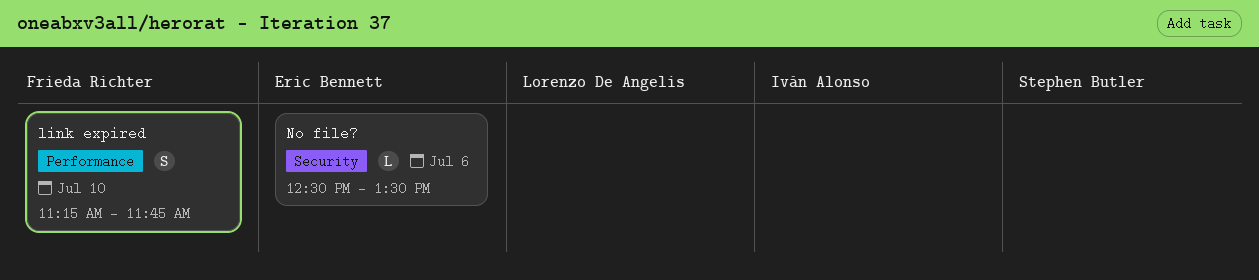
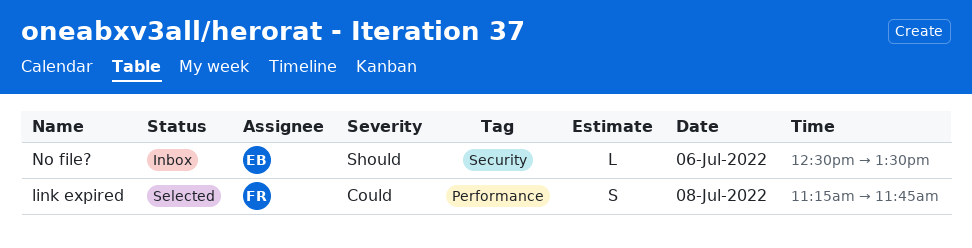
link expired, day: Jul 10 -> Jul 8

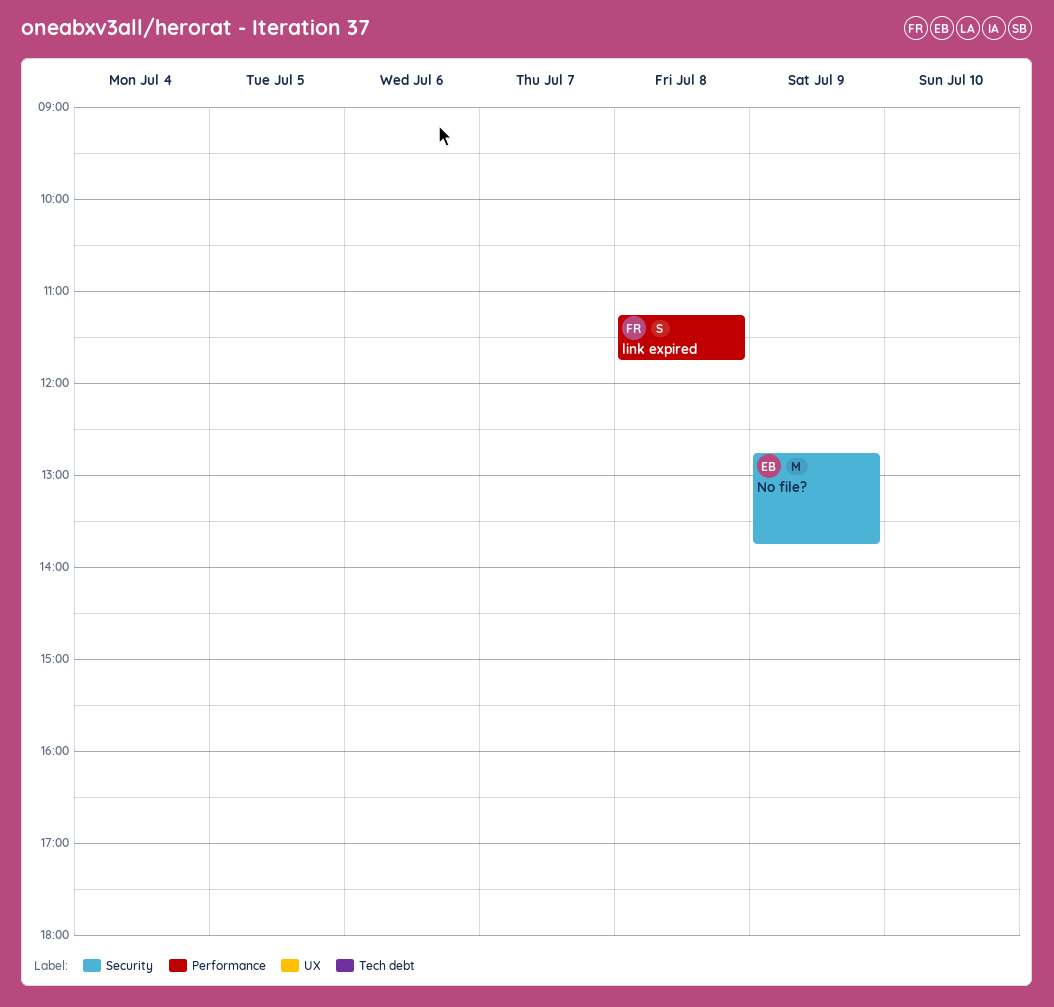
No file?, estimate: L -> M
No file?, day: Jul 6 -> Jul 9
No file?, begins: 12:30 -> 12:45
No file?, ends: 13:30 -> 13:45

